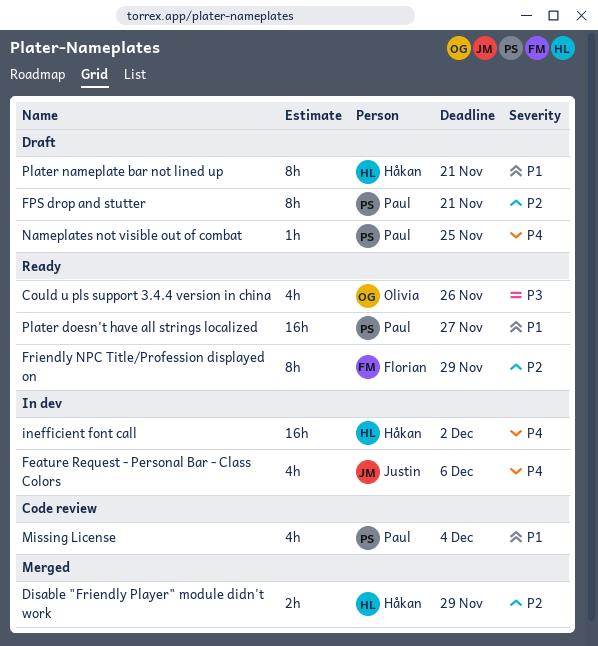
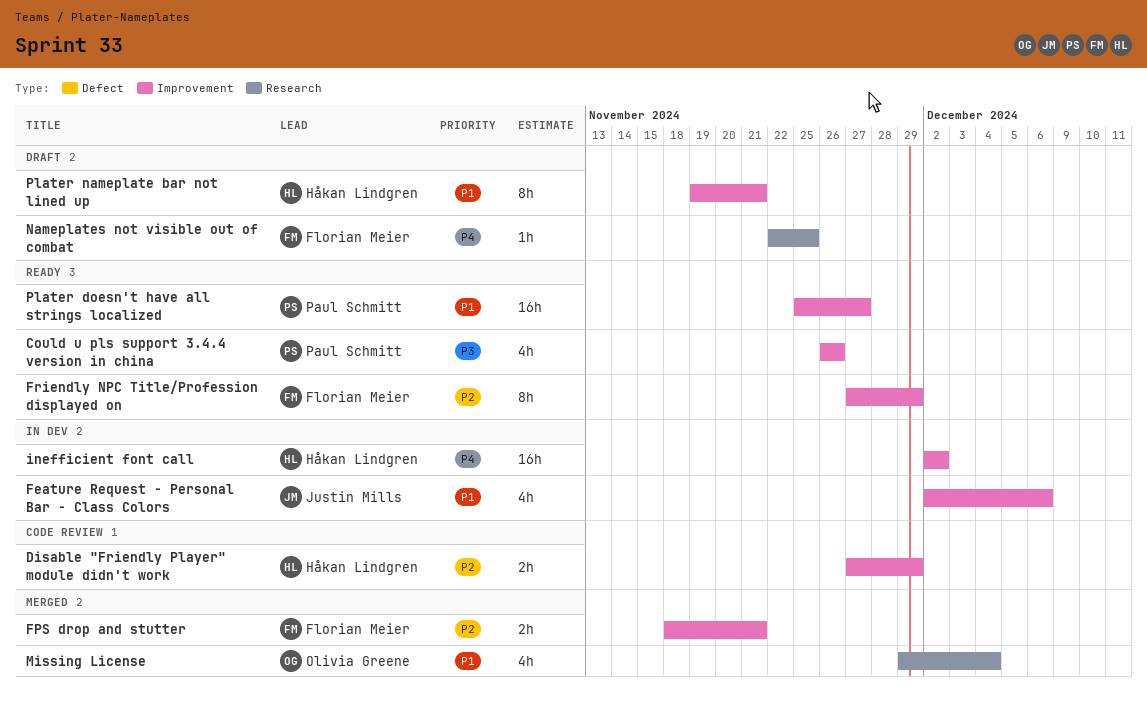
Could u pls support 3.4.4 version in china, owner: Olivia Greene -> Paul Schmitt
Disable "Friendly Player" module didn't work, status: Merged -> Code review
Feature Request - Personal Bar - Class Colors, priority: P4 -> P1
FPS drop and stutter, status: Draft -> Merged
FPS drop and stutter, owner: Paul Schmitt -> Florian Meier
FPS drop and stutter, estimate: 8h -> 2h
Missing License, status: Code review -> Merged
Missing License, owner: Paul Schmitt -> Olivia Greene
Nameplates not visible out of combat, owner: Paul Schmitt -> Florian Meier

